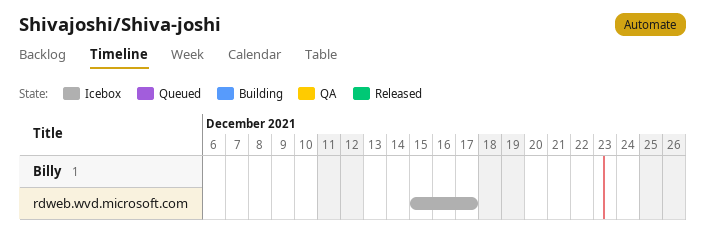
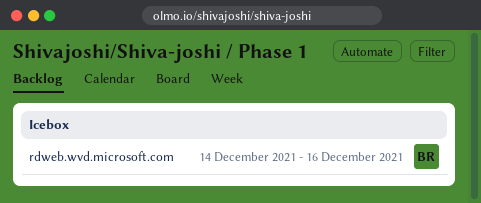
rdweb.wvd.microsoft.com, start: Dec 15 -> Dec 14
rdweb.wvd.microsoft.com, due: Dec 17 -> Dec 16

